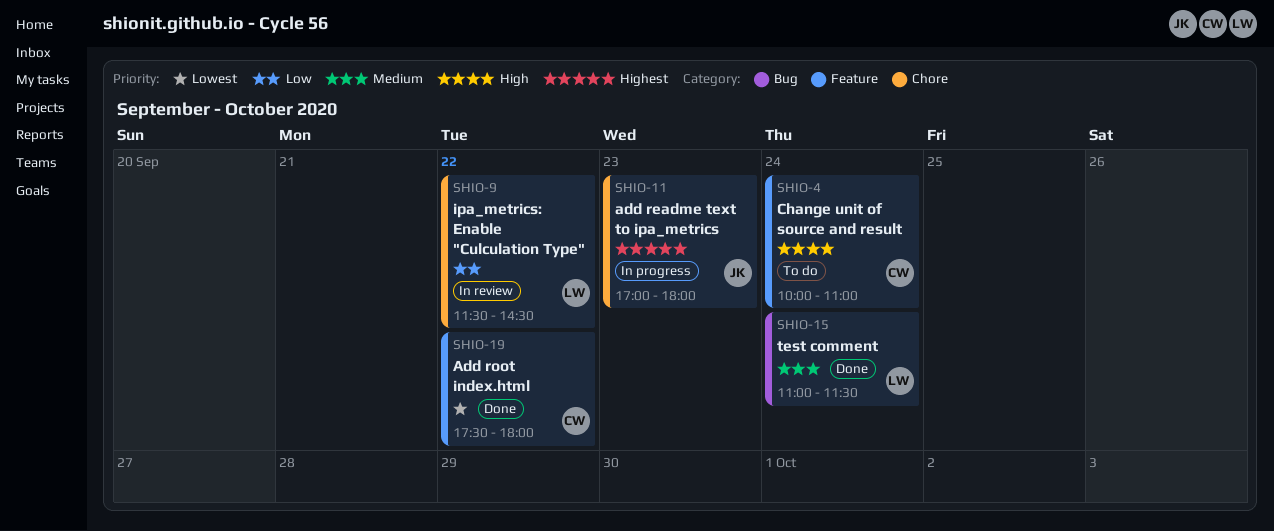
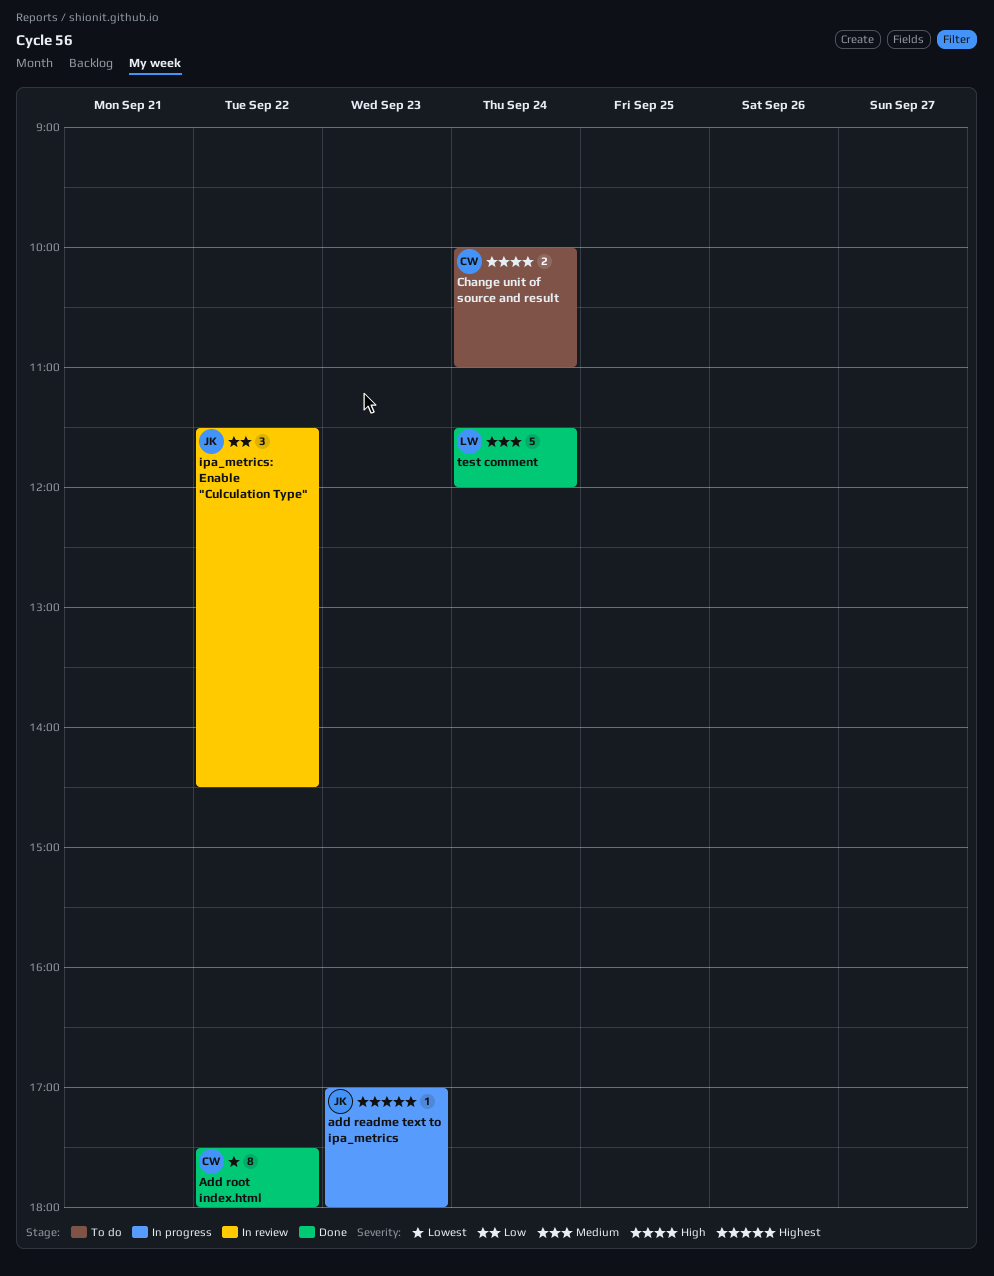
ipa_metrics: Enable "Culculation Type", owner: LW -> JK
test comment, begins: 11:00 -> 11:30
test comment, ends: 11:30 -> 12:00

